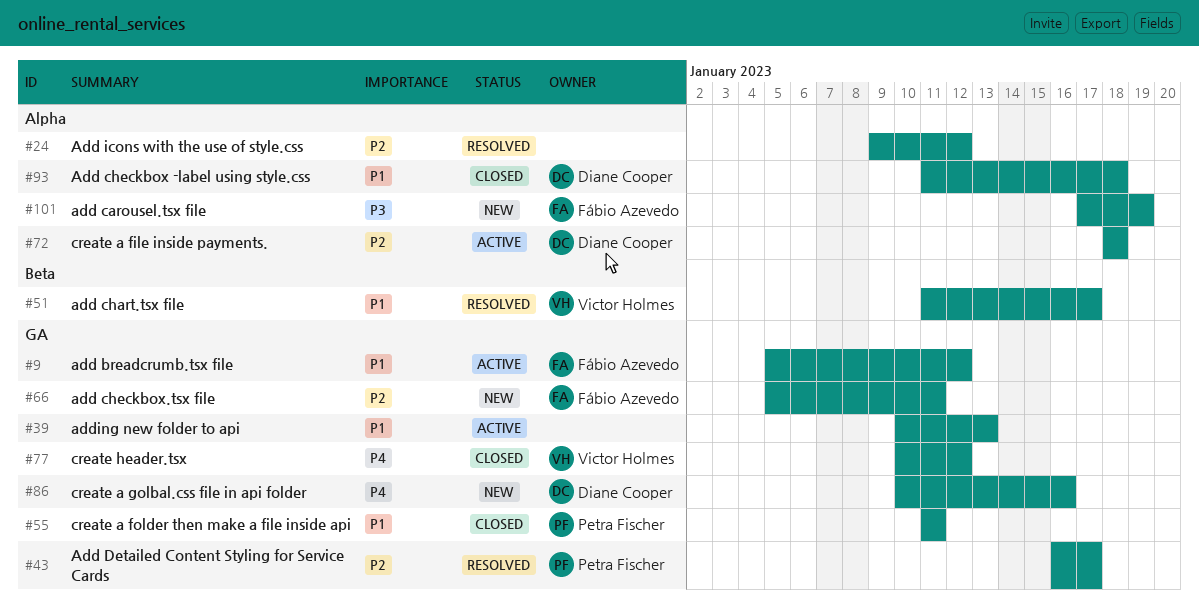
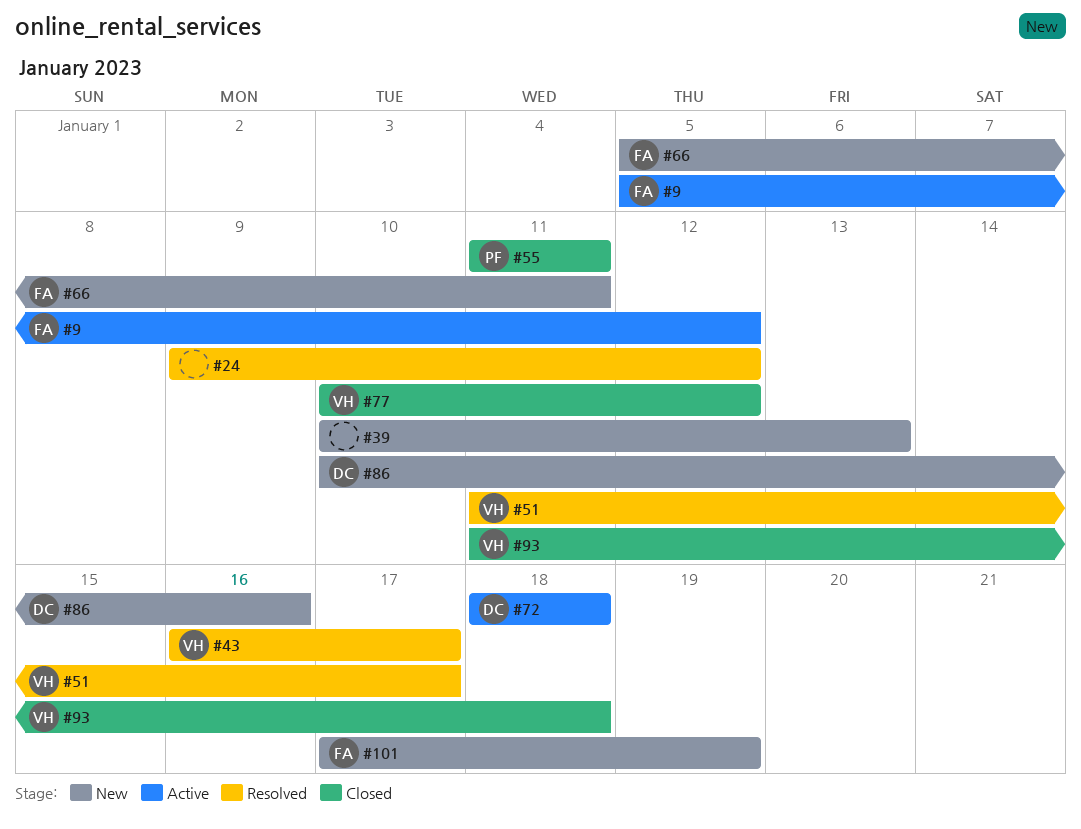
#39, status: Active -> New
#43, owner: Petra Fischer -> Victor Holmes
#93, owner: Diane Cooper -> Victor Holmes

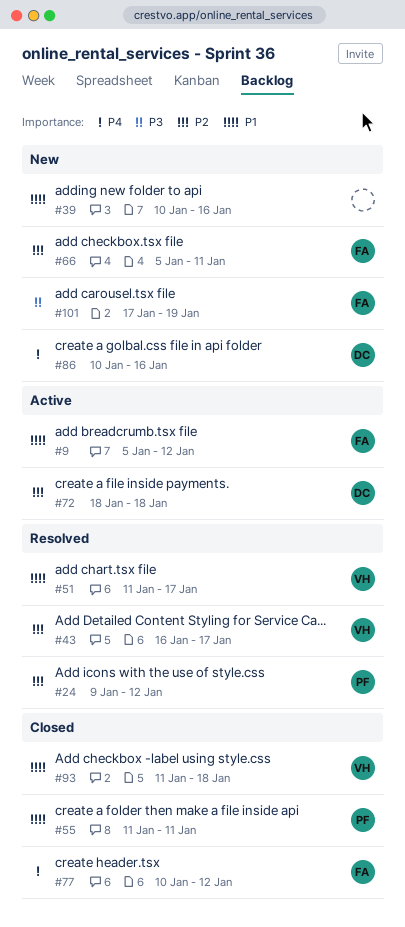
#24, owner: none -> PF
#39, due: Jan 13 -> Jan 16
#77, owner: VH -> FA

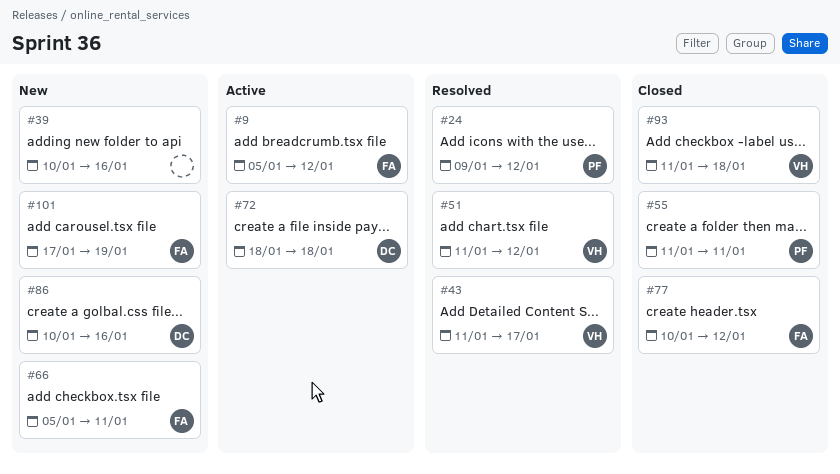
#43, start: Jan 16 -> Jan 11
#51, due: Jan 17 -> Jan 12

